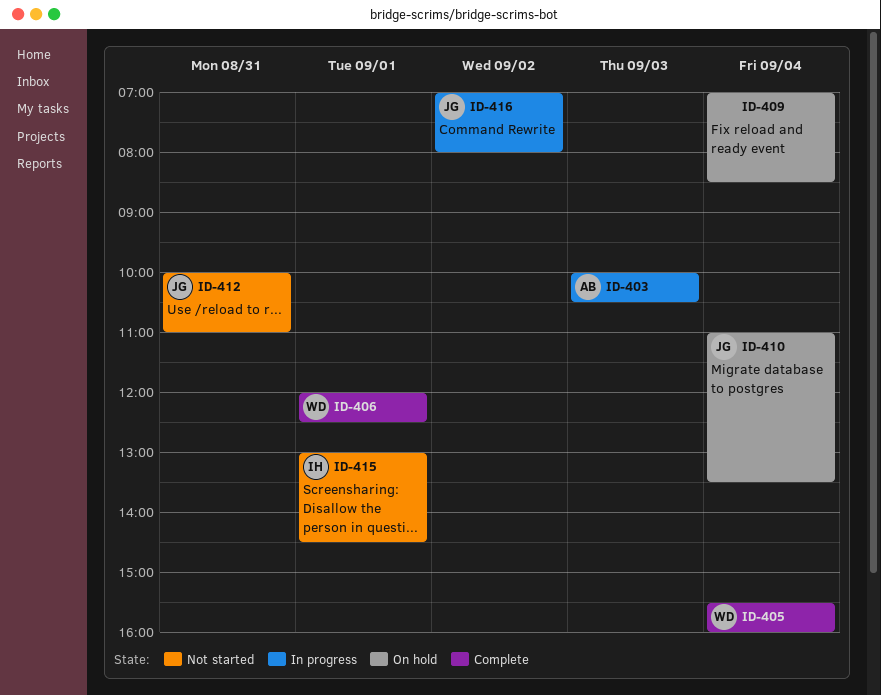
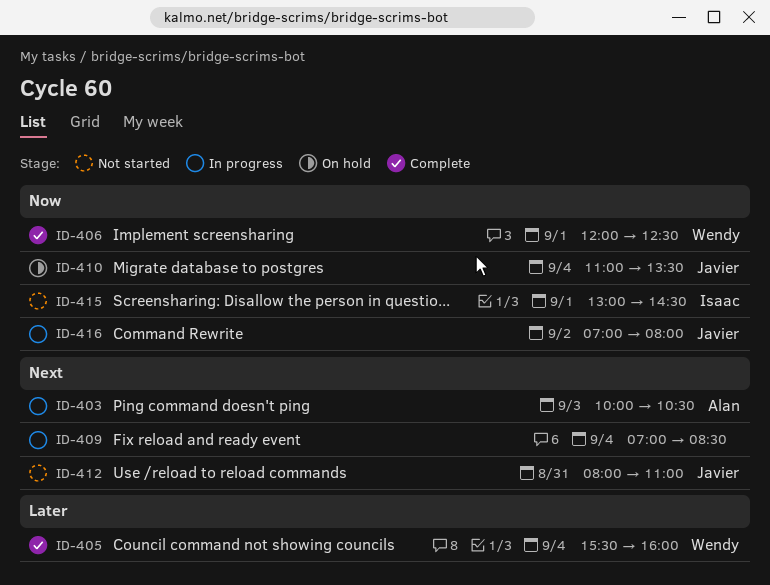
ID-409, status: On hold -> In progress
ID-412, begins: 10:00 -> 08:00

